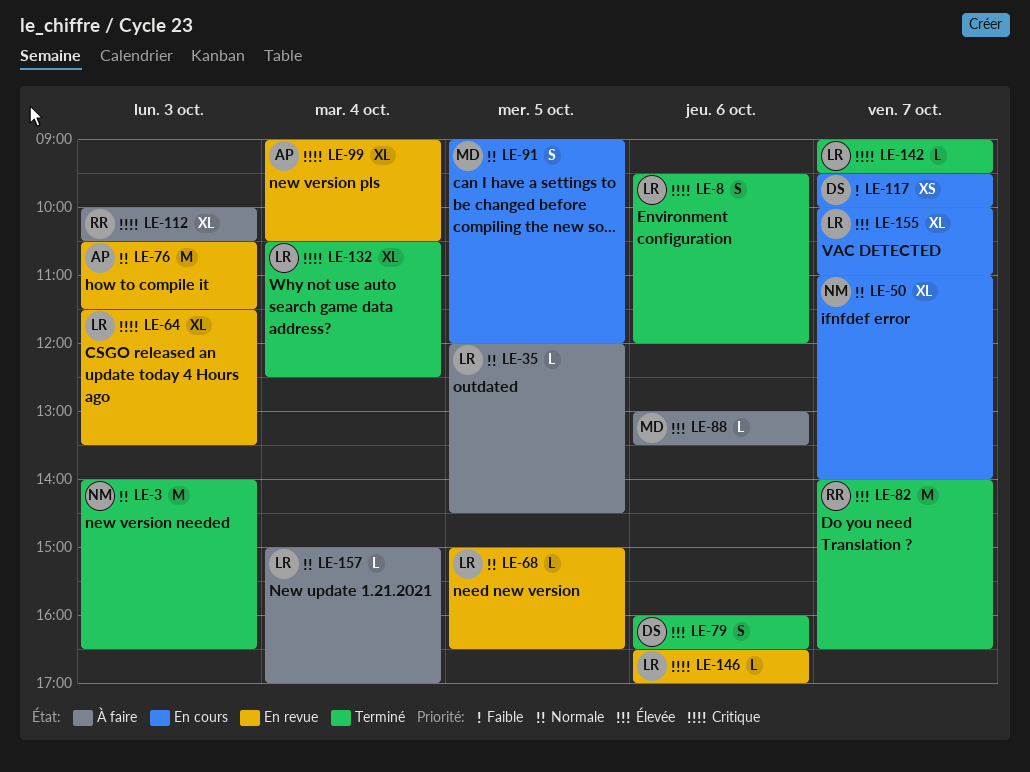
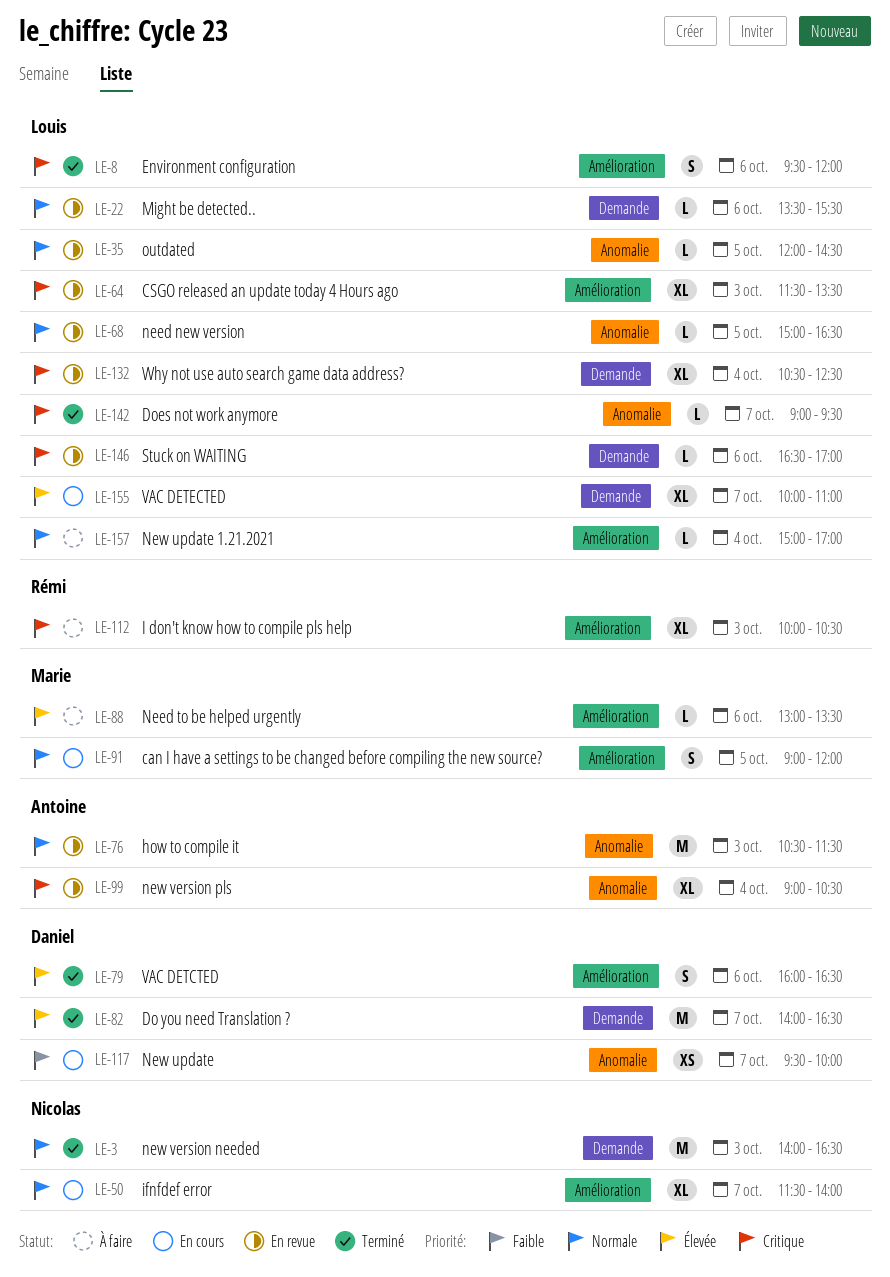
LE-22: none -> present
LE-35, status: À faire -> En revue
LE-50, begins: 11:00 -> 11:30
LE-82, owner: Rémi -> Daniel
LE-132, status: Terminé -> En revue

